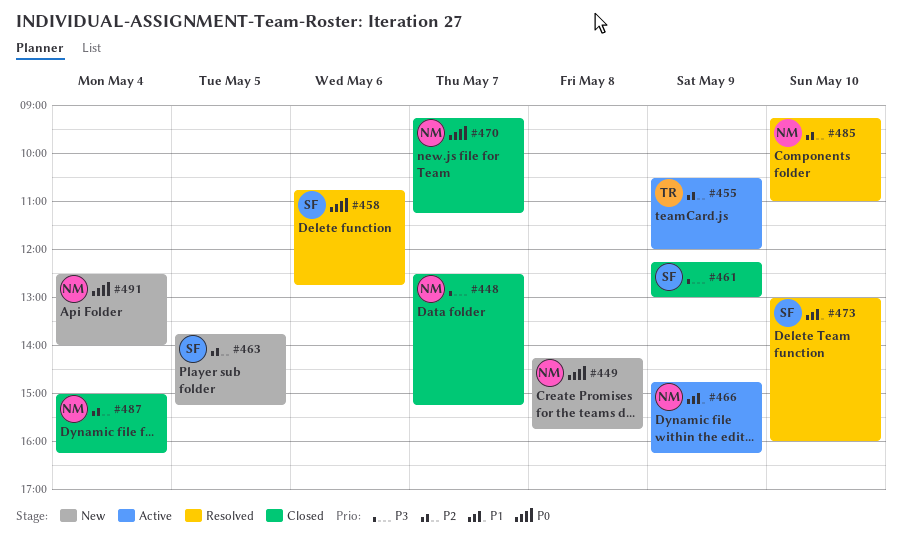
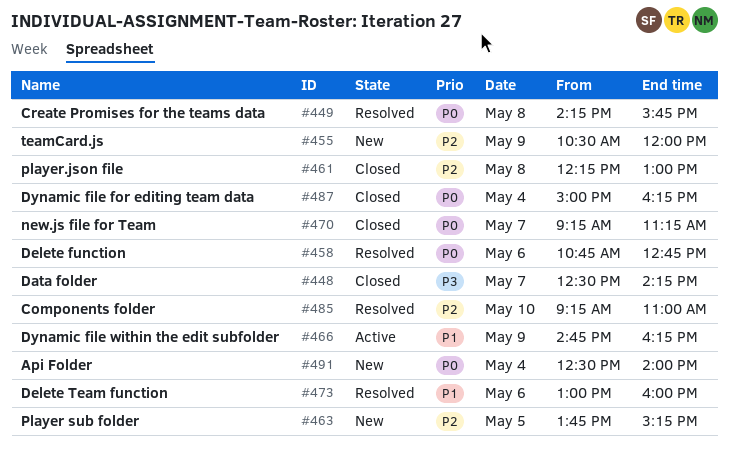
#448, ends: 15:15 -> 14:15
#449, status: New -> Resolved
#455, status: Active -> New
#461, priority: P3 -> P2
#461, day: May 9 -> May 8
#473, day: May 10 -> May 6
#487, priority: P2 -> P0

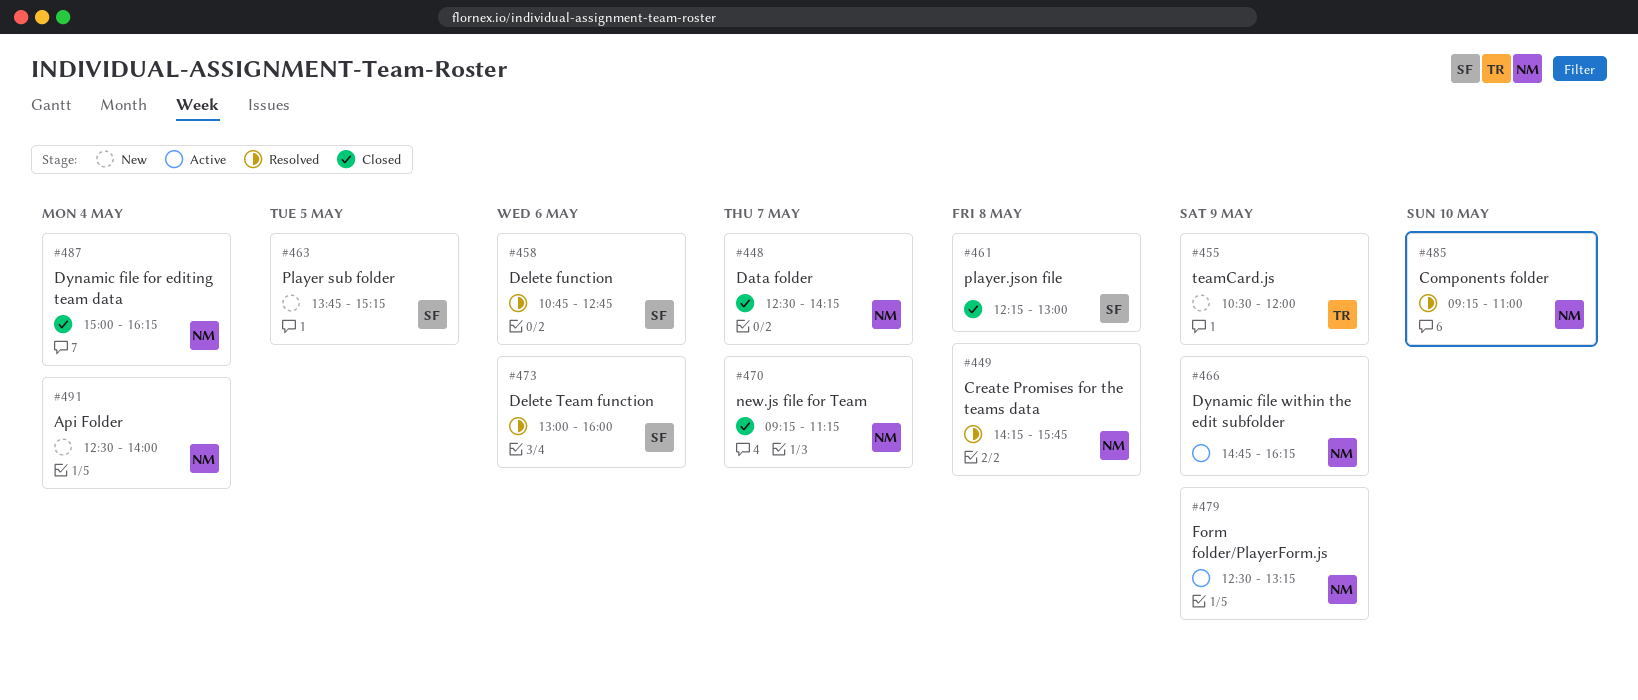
#479: none -> present

